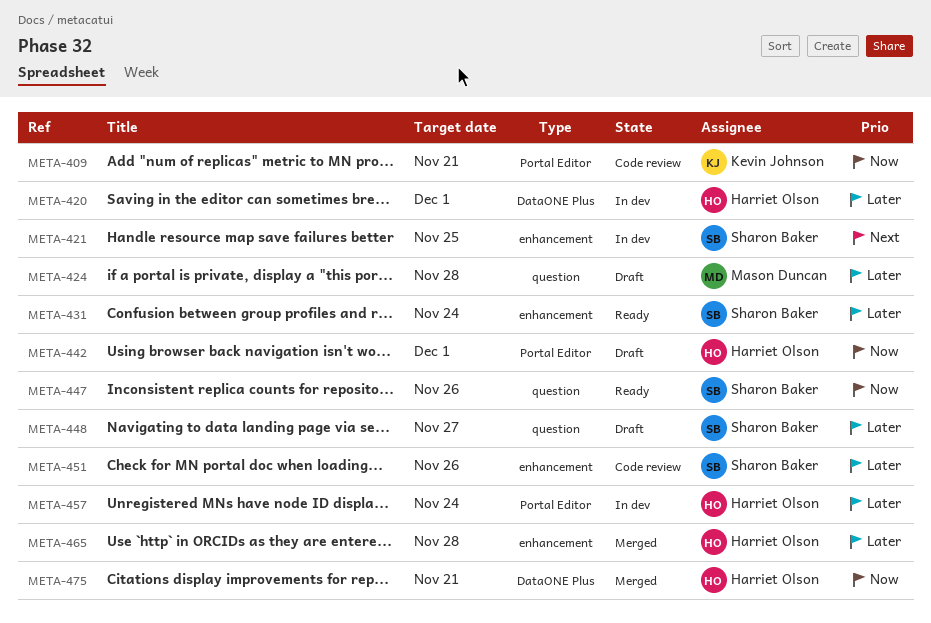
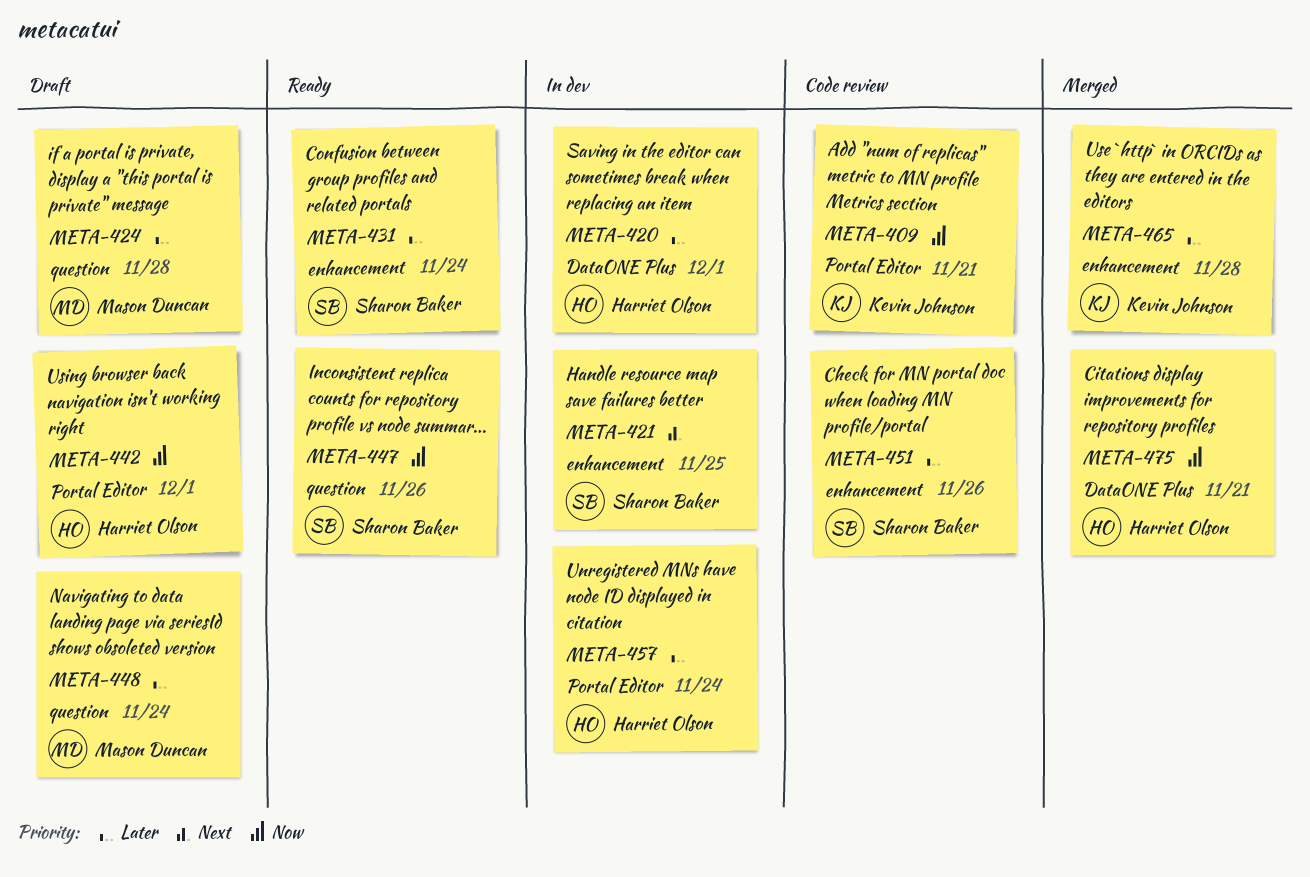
META-448, owner: Sharon Baker -> Mason Duncan
META-448, due: Nov 27 -> Nov 24
META-465, owner: Harriet Olson -> Kevin Johnson

